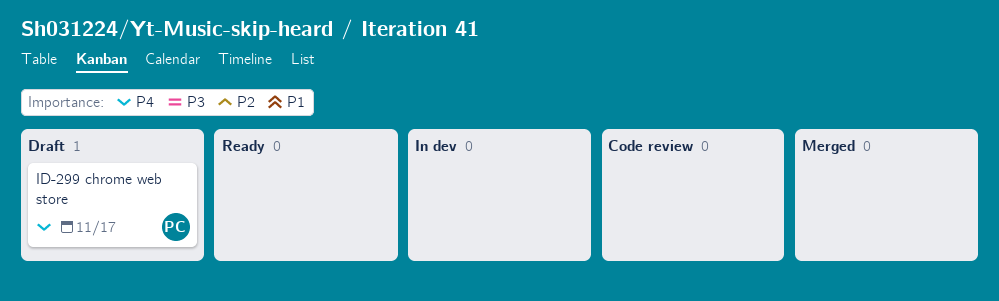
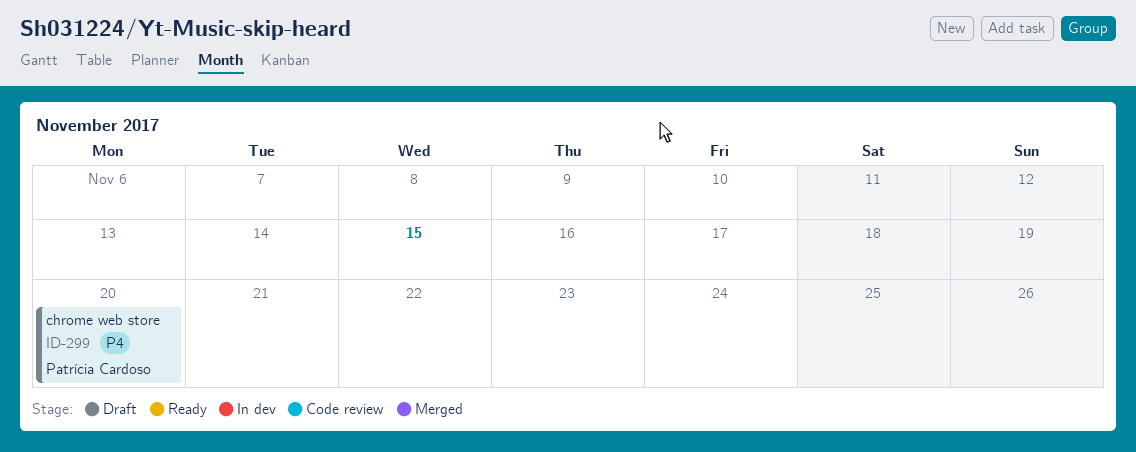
ID-299, due: Nov 17 -> Nov 20

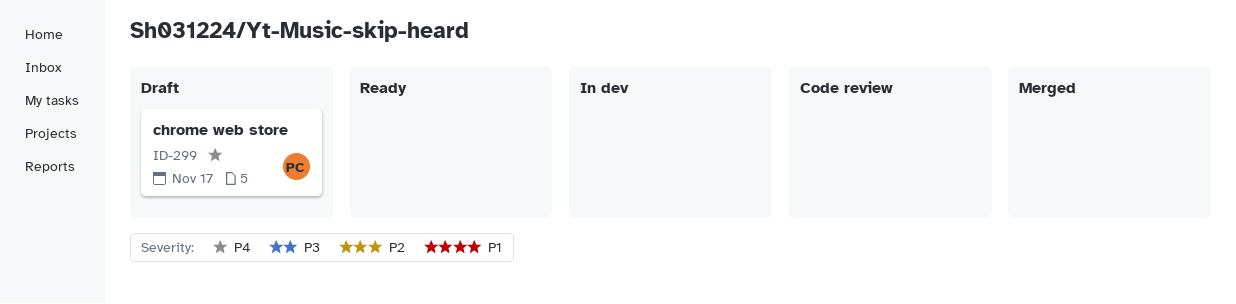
ID-299, due: Nov 20 -> Nov 17

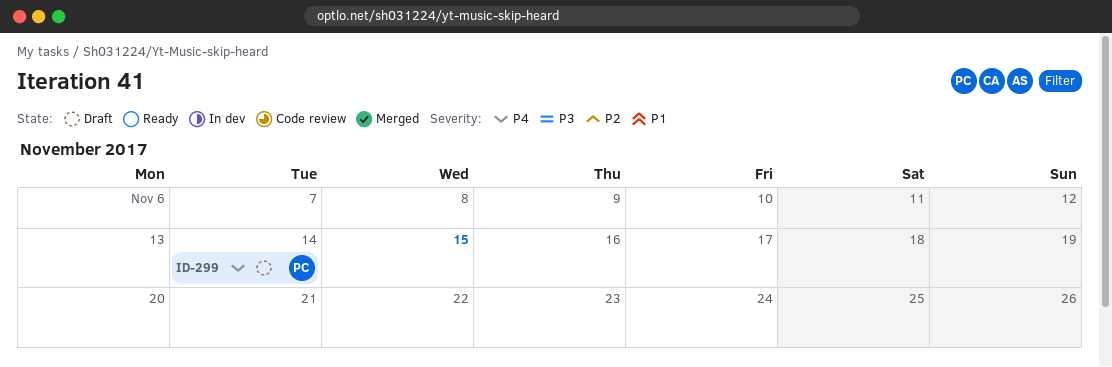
ID-299, due: Nov 17 -> Nov 14

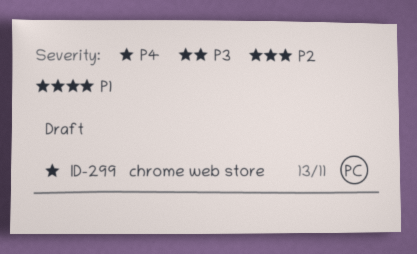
ID-299, due: Nov 14 -> Nov 13

